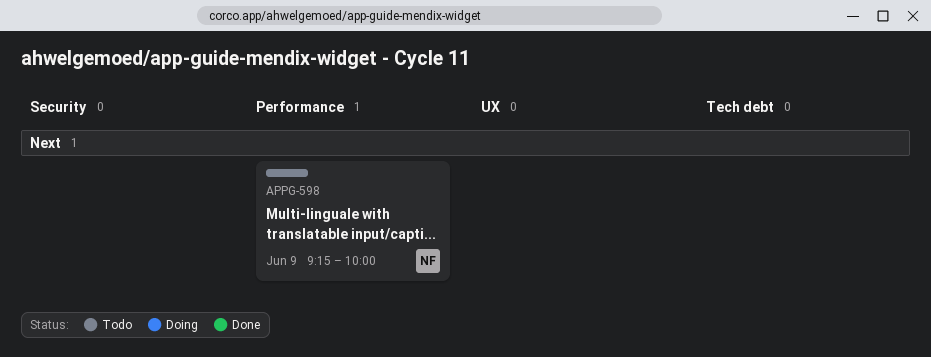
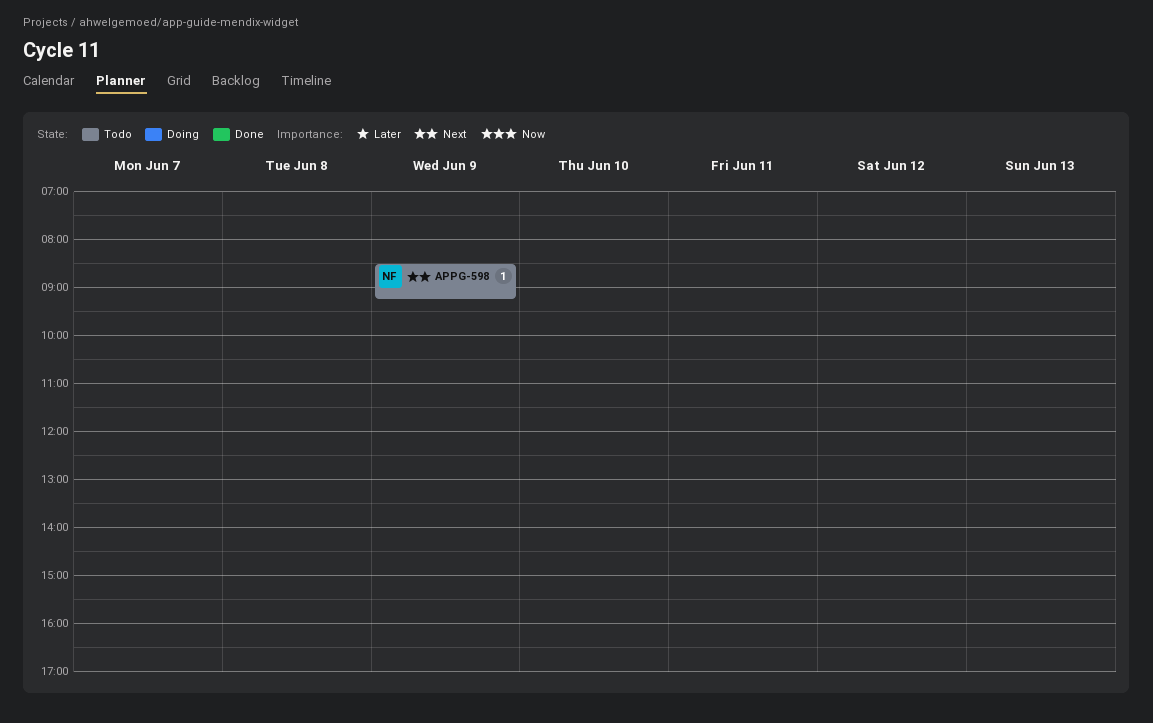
APPG-598, begins: 09:15 -> 08:30
APPG-598, ends: 10:00 -> 09:15

